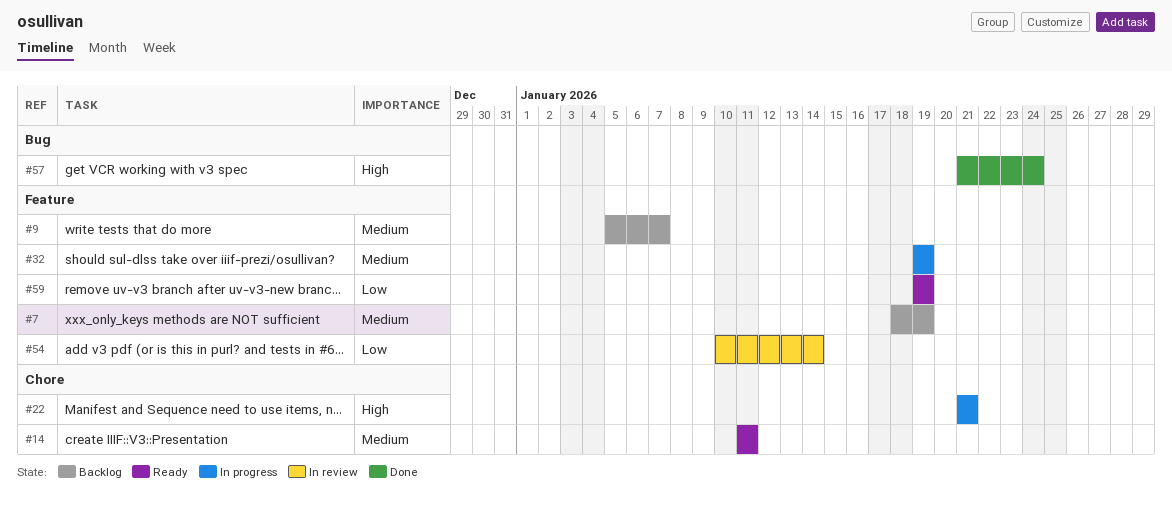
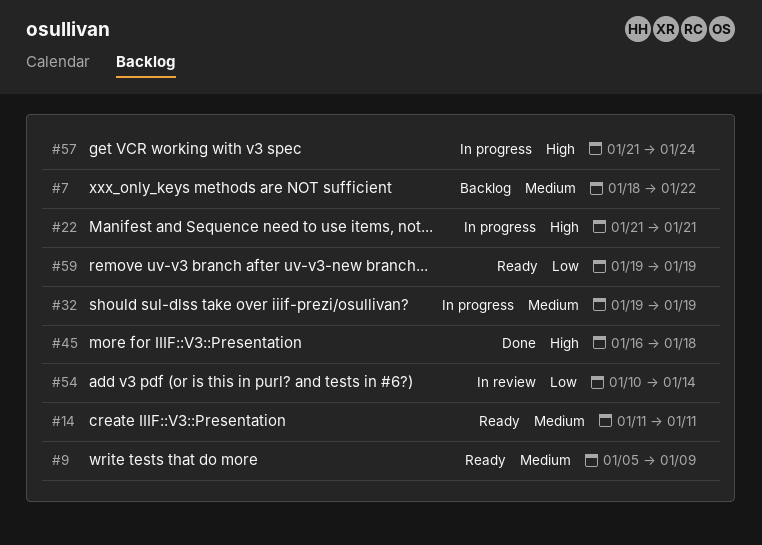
#7, due: Jan 19 -> Jan 22
#9, status: Backlog -> Ready
#9, due: Jan 7 -> Jan 9
#45: none -> present
#57, status: Done -> In progress

